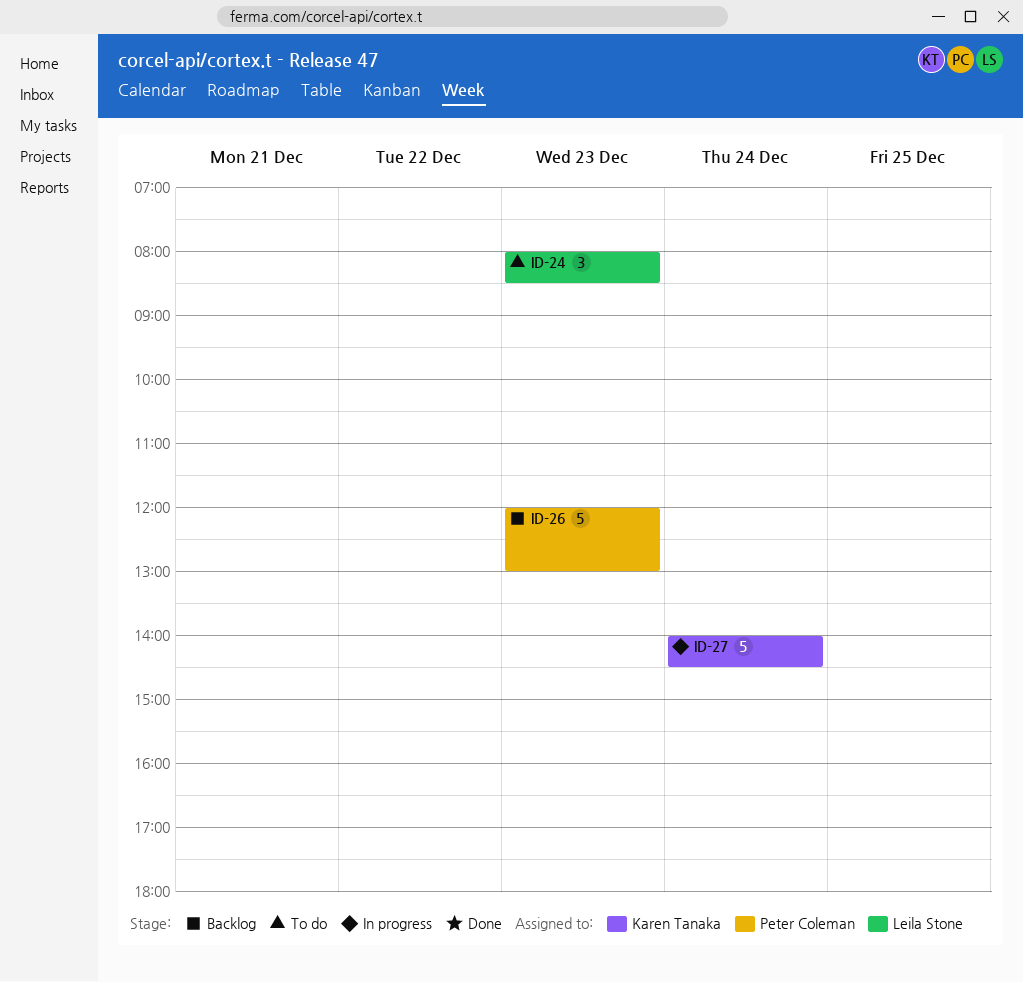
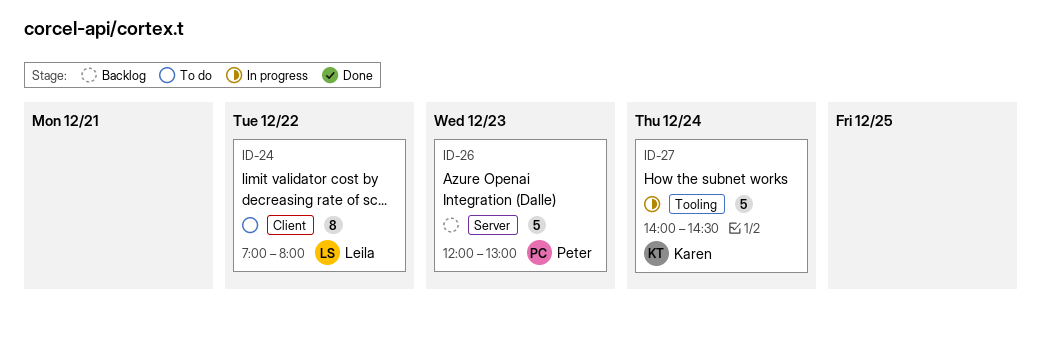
ID-24, estimate: 3 -> 8
ID-24, day: Dec 23 -> Dec 22
ID-24, begins: 08:00 -> 07:00
ID-24, ends: 08:30 -> 08:00

